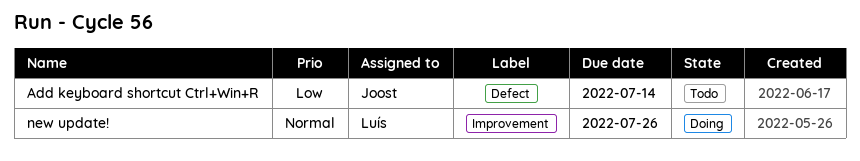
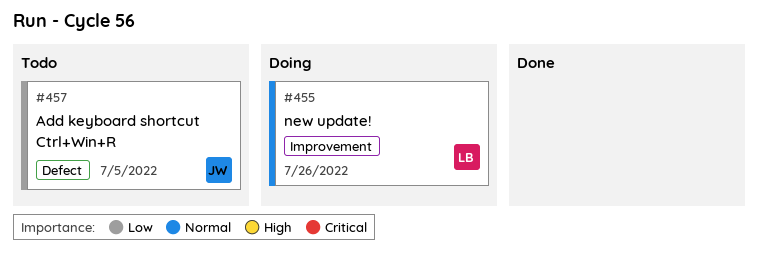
Add keyboard shortcut Ctrl+Win+R, due: Jul 14 -> Jul 5

